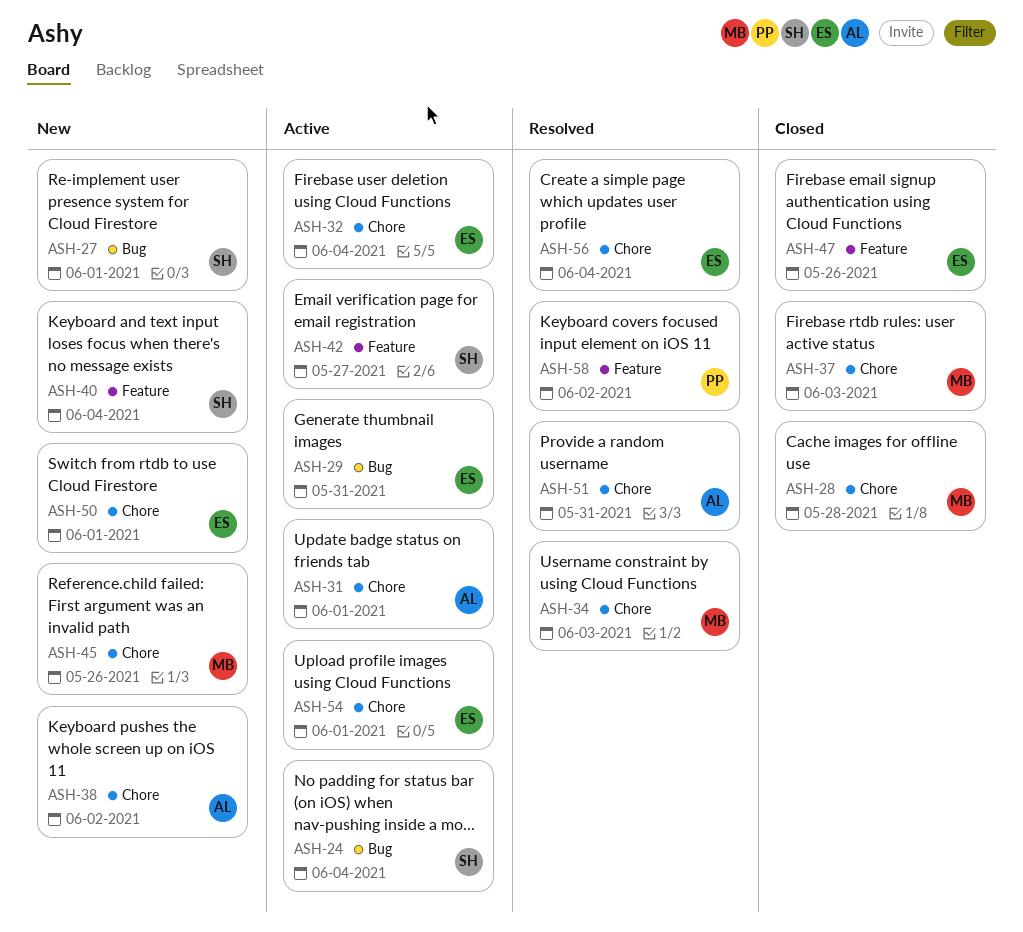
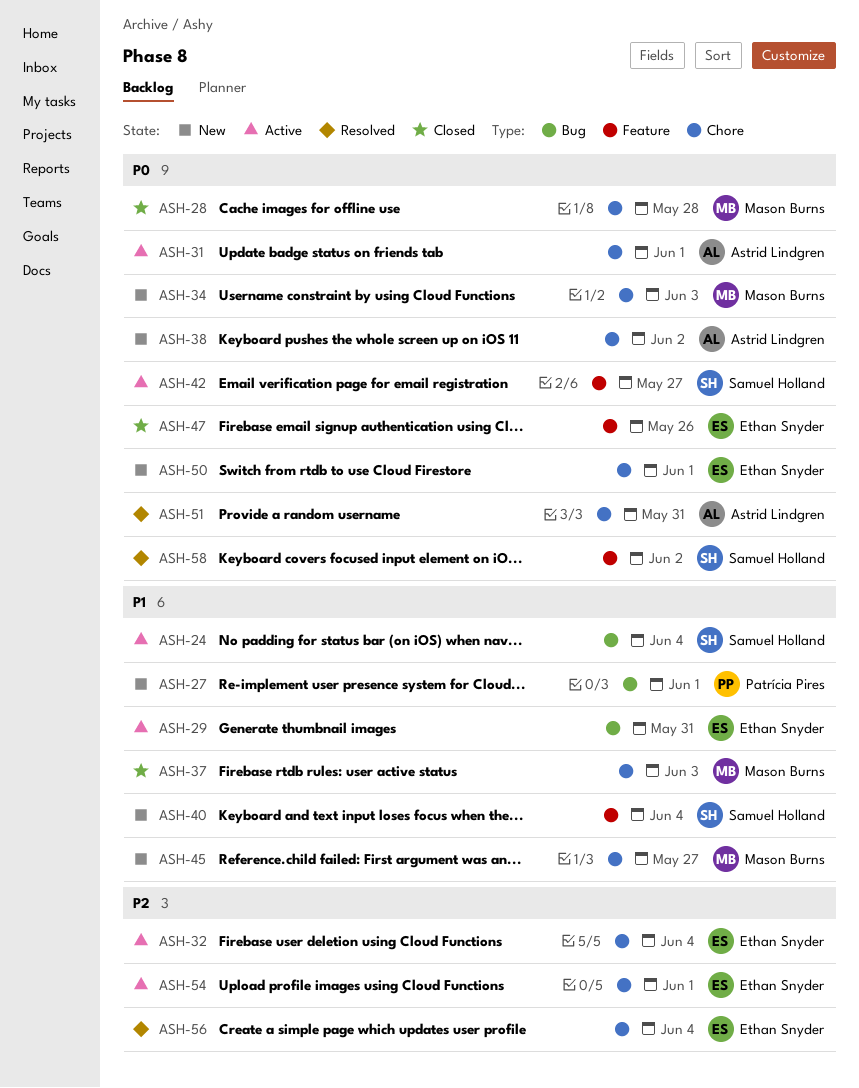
ASH-27, owner: Samuel Holland -> Patrícia Pires
ASH-34, status: Resolved -> New
ASH-45, due: May 26 -> May 27
ASH-58, owner: Patrícia Pires -> Samuel Holland

